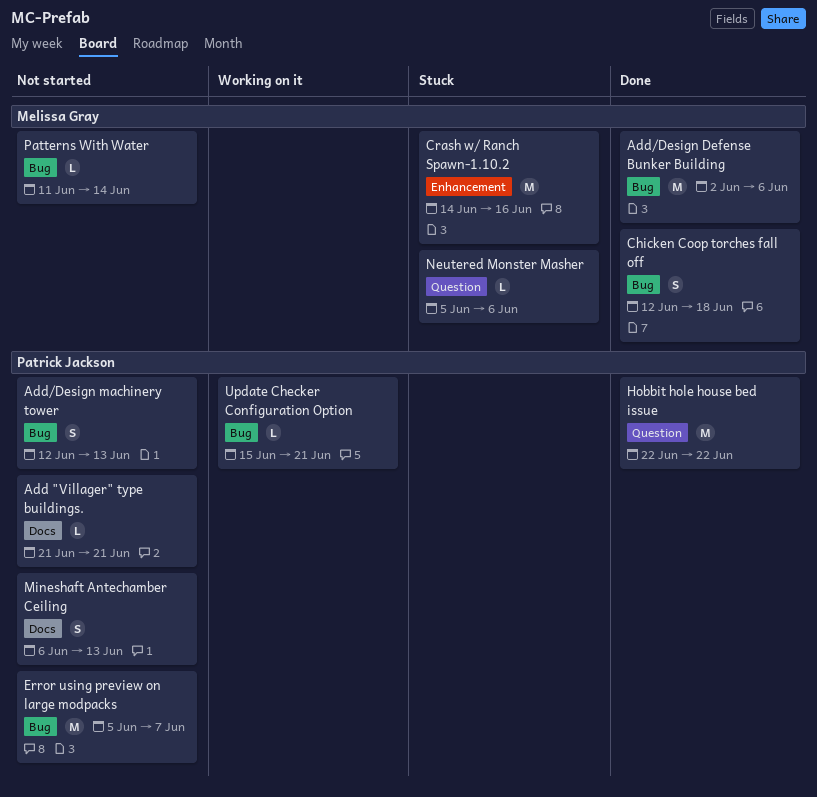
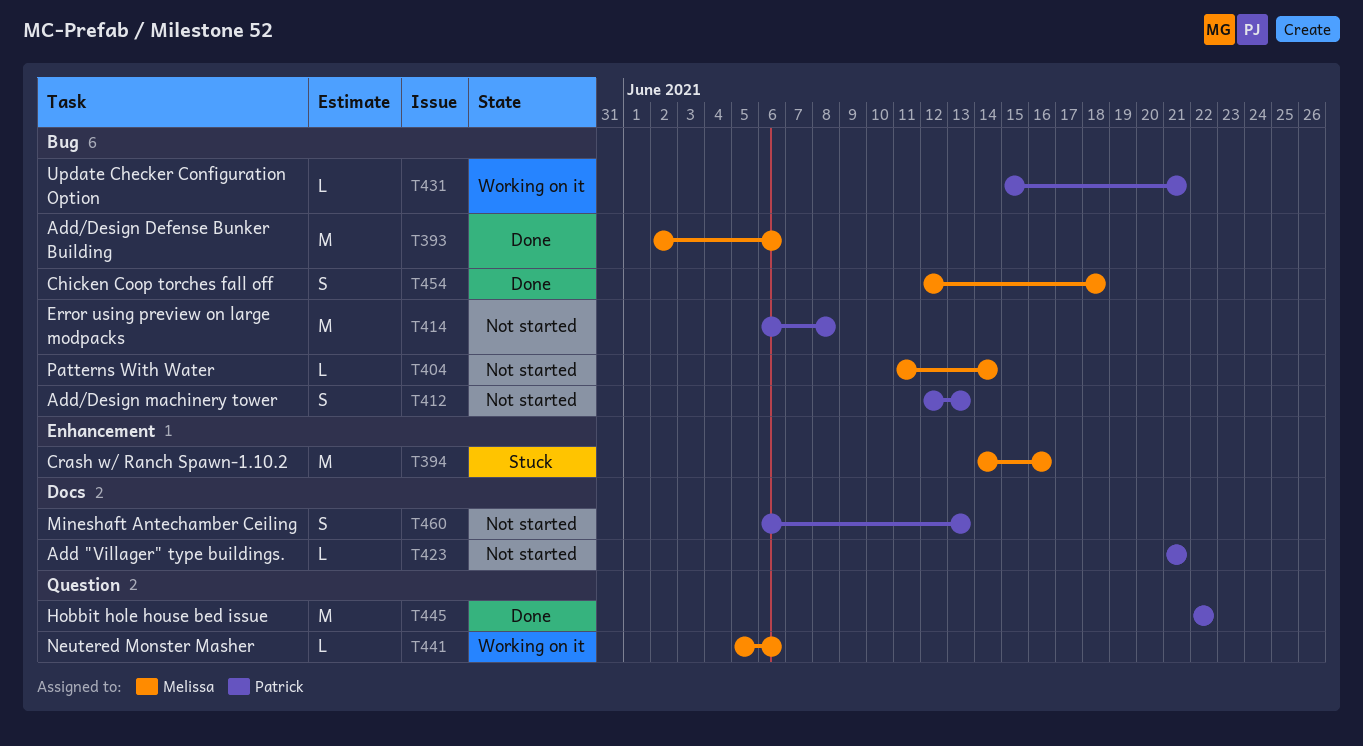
Error using preview on large modpacks, start: Jun 5 -> Jun 6
Error using preview on large modpacks, due: Jun 7 -> Jun 8
Neutered Monster Masher, status: Stuck -> Working on it

